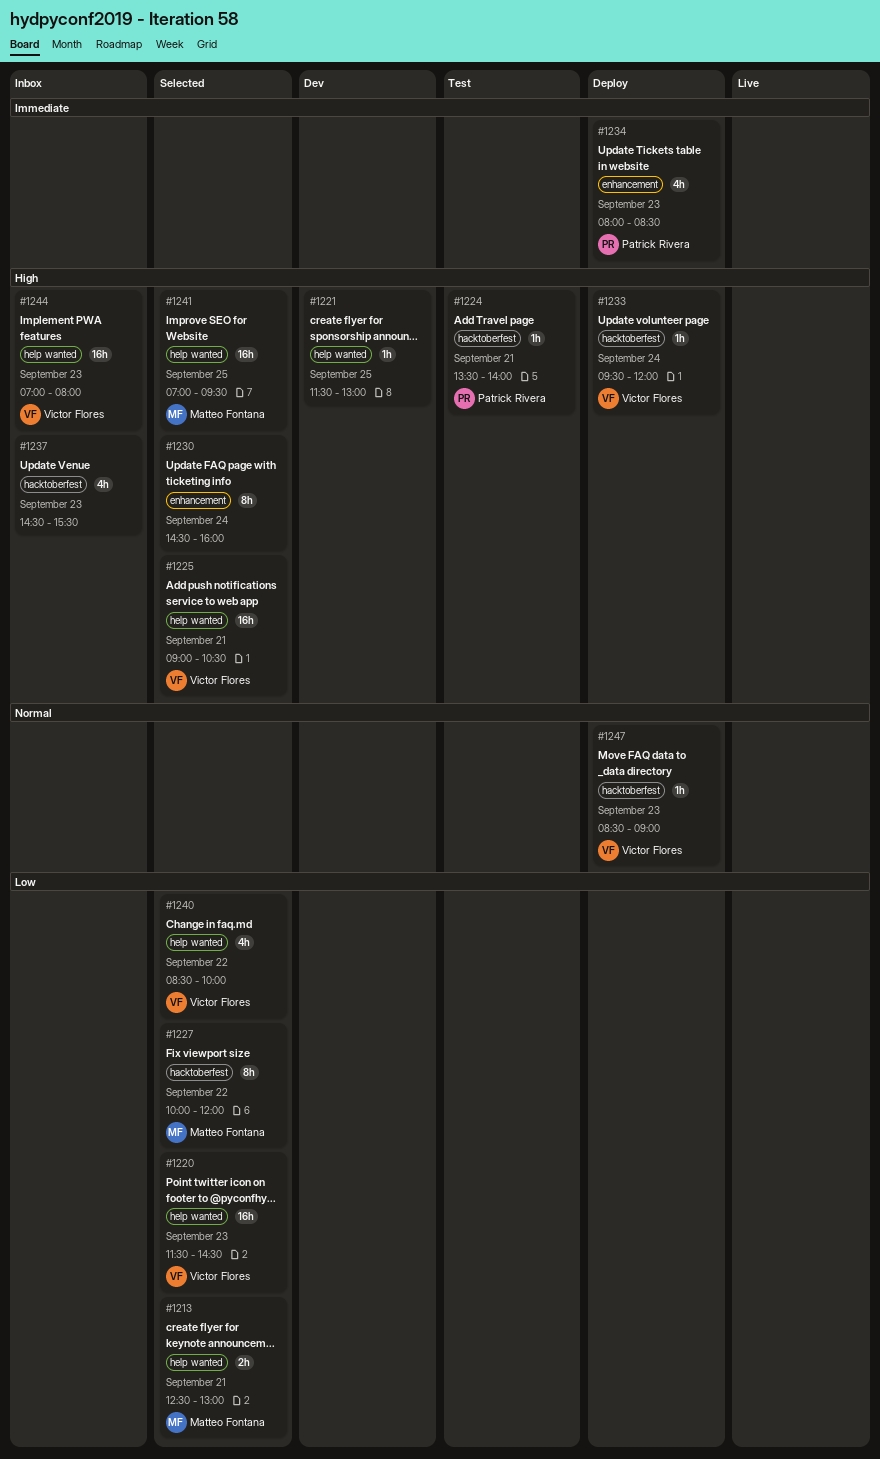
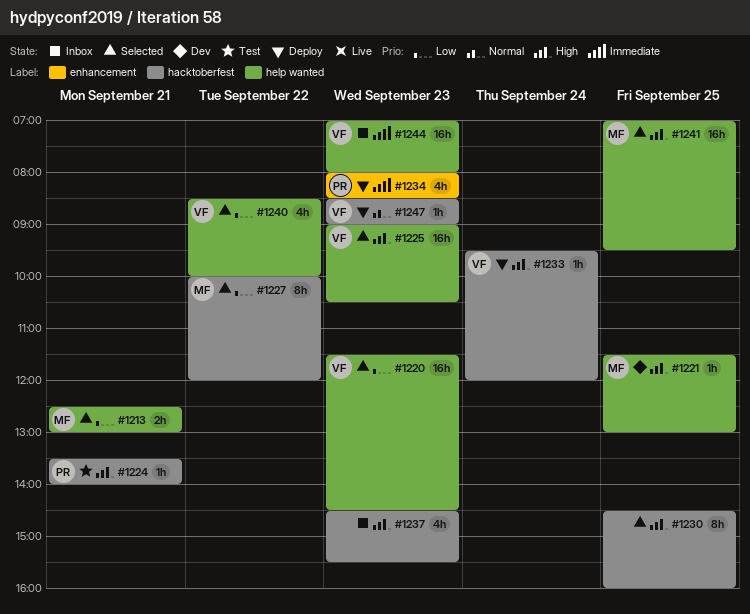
#1221, owner: none -> Matteo Fontana
#1225, day: Sep 21 -> Sep 23
#1230, label: enhancement -> hacktoberfest
#1230, day: Sep 24 -> Sep 25
#1244, priority: High -> Immediate

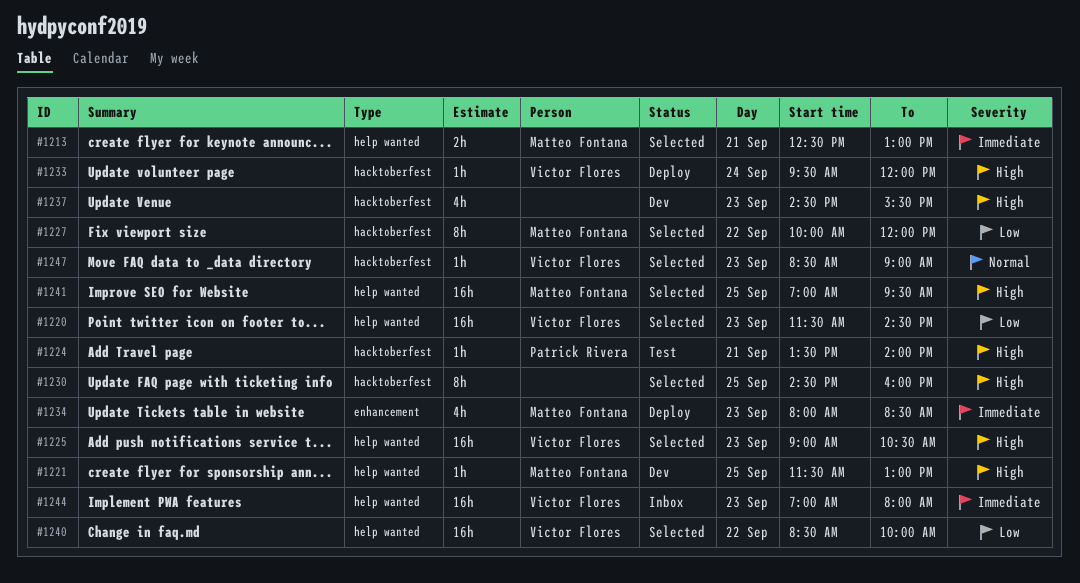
#1213, priority: Low -> Immediate
#1234, owner: Patrick Rivera -> Matteo Fontana
#1237, status: Inbox -> Dev
#1240, estimate: 4h -> 16h
#1247, status: Deploy -> Selected

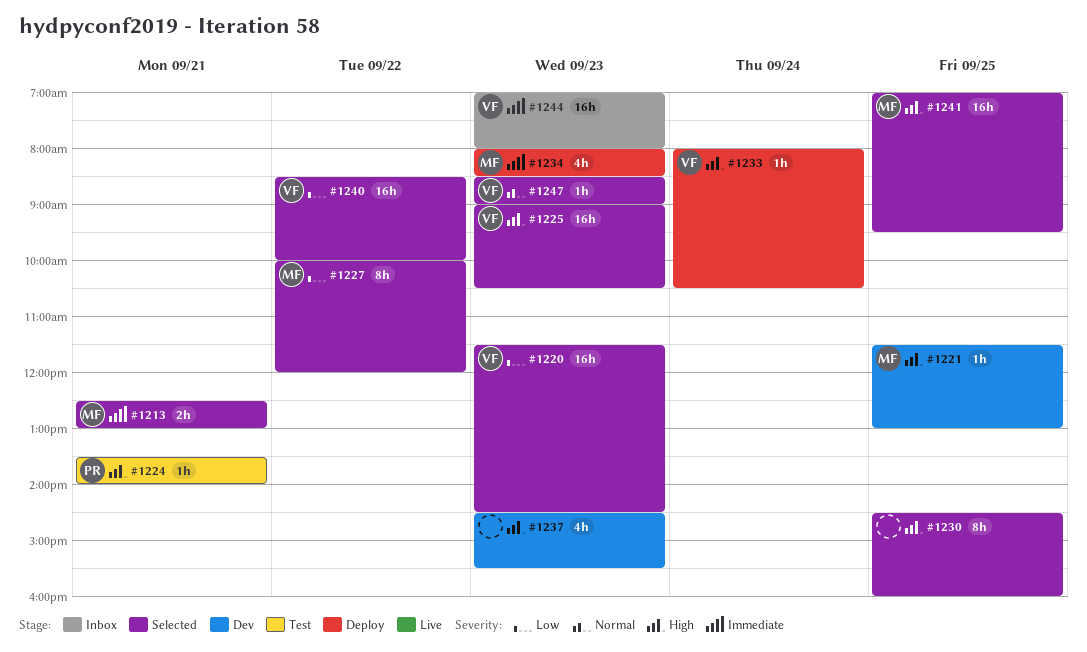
#1233, begins: 09:30 -> 08:00
#1233, ends: 12:00 -> 10:30

